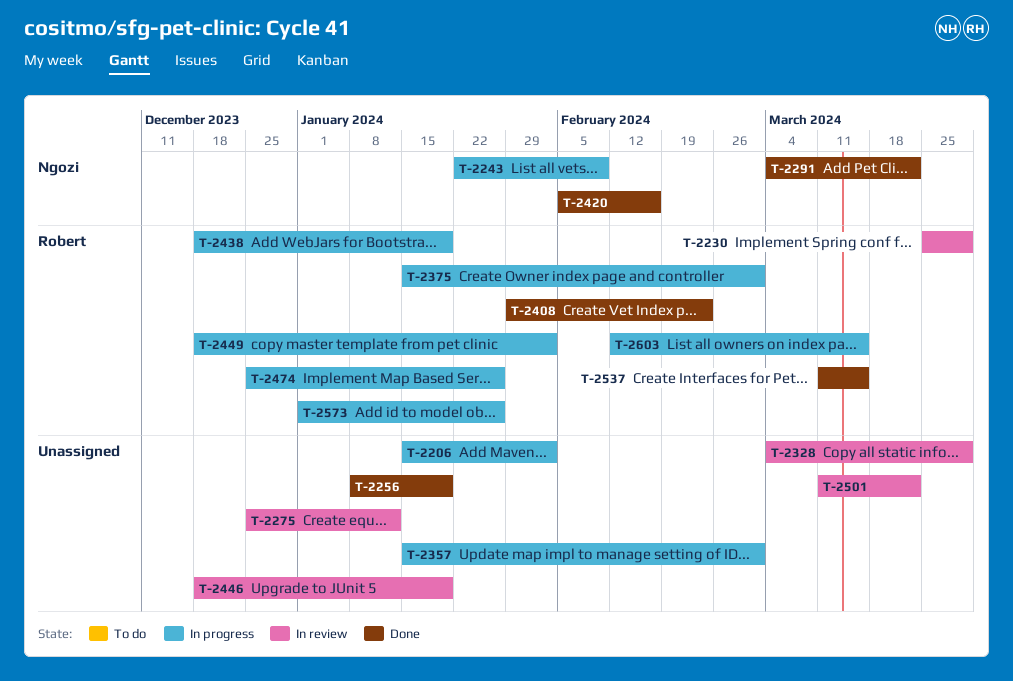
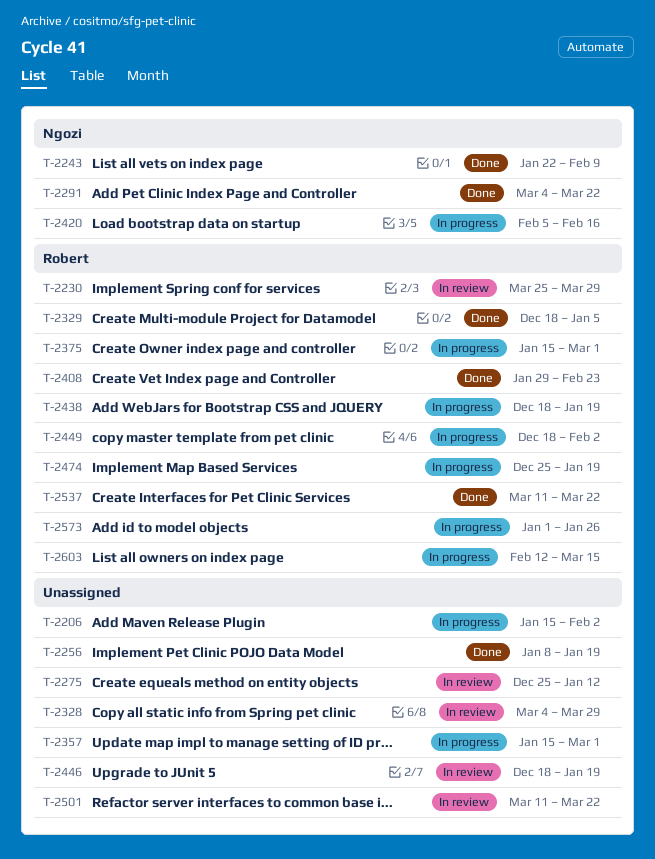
T-2243, status: In progress -> Done
T-2329: none -> present
T-2420, status: Done -> In progress
T-2474, due: Jan 26 -> Jan 19
T-2537, due: Mar 15 -> Mar 22

